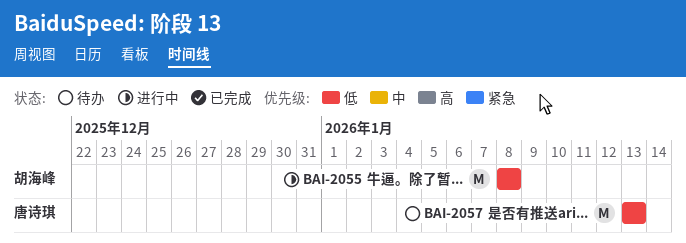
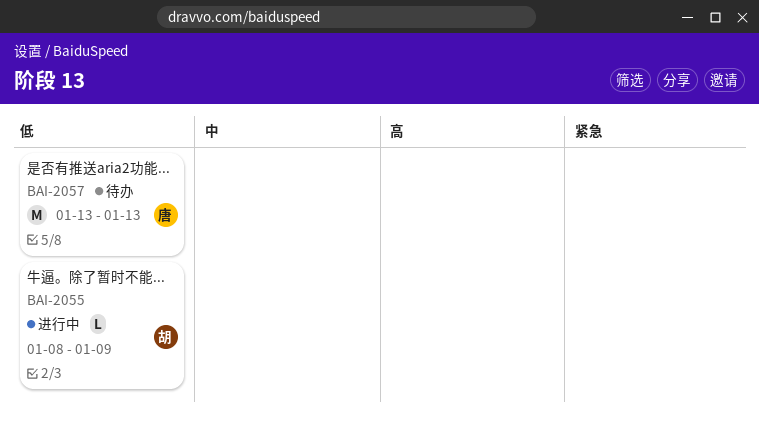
BAI-2055, estimate: M -> L
BAI-2055, due: Jan 8 -> Jan 9

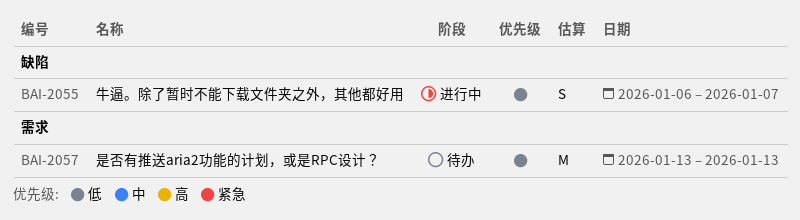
BAI-2055, estimate: L -> S
BAI-2055, start: Jan 8 -> Jan 6
BAI-2055, due: Jan 9 -> Jan 7

